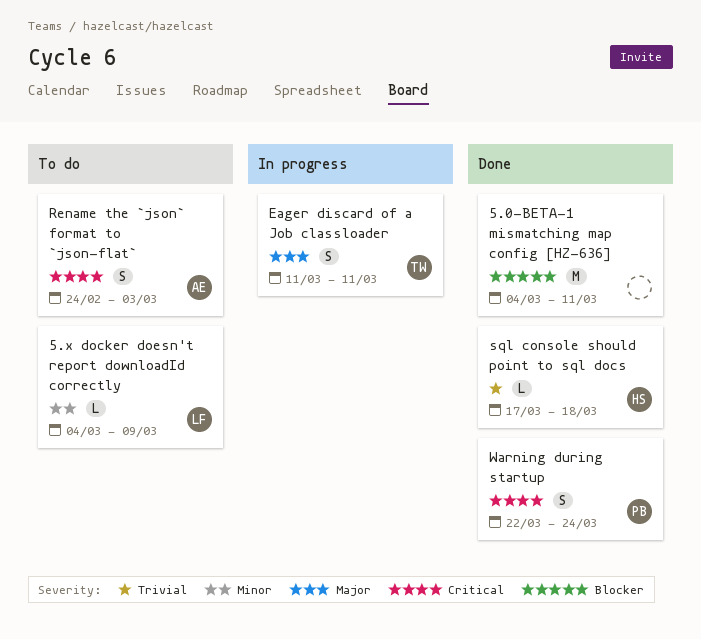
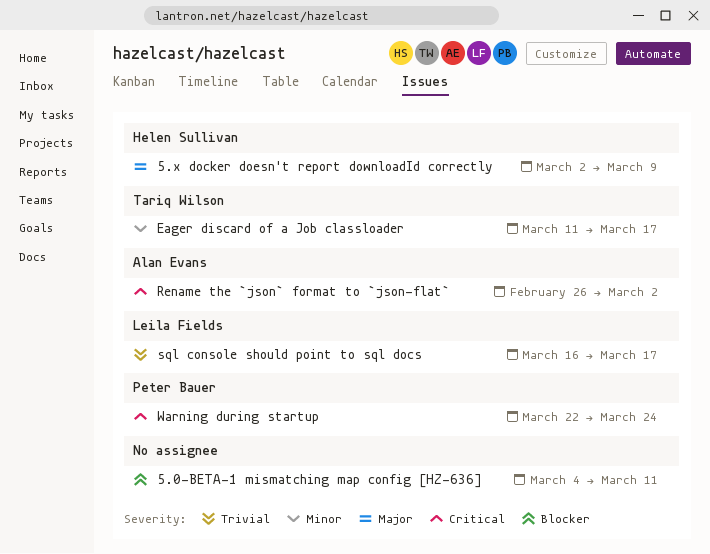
5.x docker doesn't report downloadId correctly, owner: Leila Fields -> Helen Sullivan
5.x docker doesn't report downloadId correctly, priority: Minor -> Major
5.x docker doesn't report downloadId correctly, start: Mar 4 -> Mar 2
Eager discard of a Job classloader, priority: Major -> Minor
Eager discard of a Job classloader, due: Mar 11 -> Mar 17
Rename the `json` format to `json-flat`, start: Feb 24 -> Feb 26
Rename the `json` format to `json-flat`, due: Mar 3 -> Mar 2
sql console should point to sql docs, owner: Helen Sullivan -> Leila Fields
sql console should point to sql docs, start: Mar 17 -> Mar 16
sql console should point to sql docs, due: Mar 18 -> Mar 17

